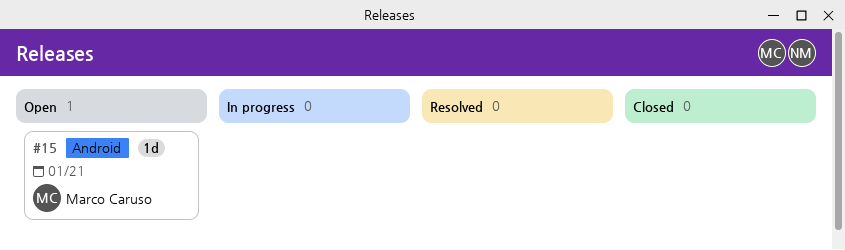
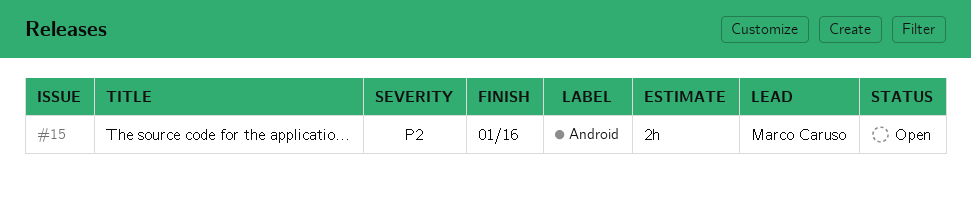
#15, estimate: 1d -> 2h
#15, due: Jan 21 -> Jan 16

